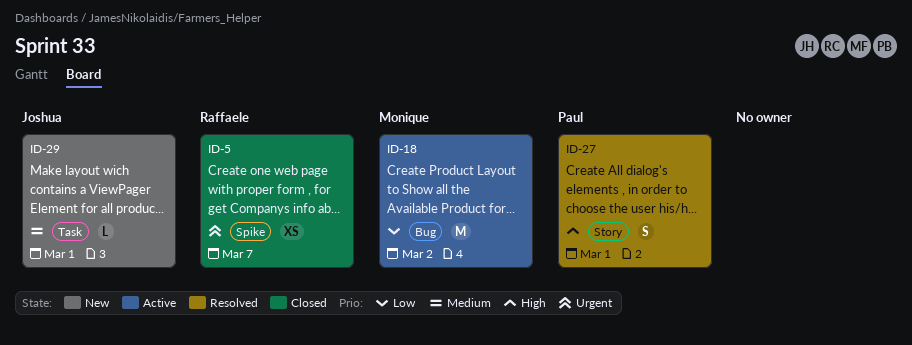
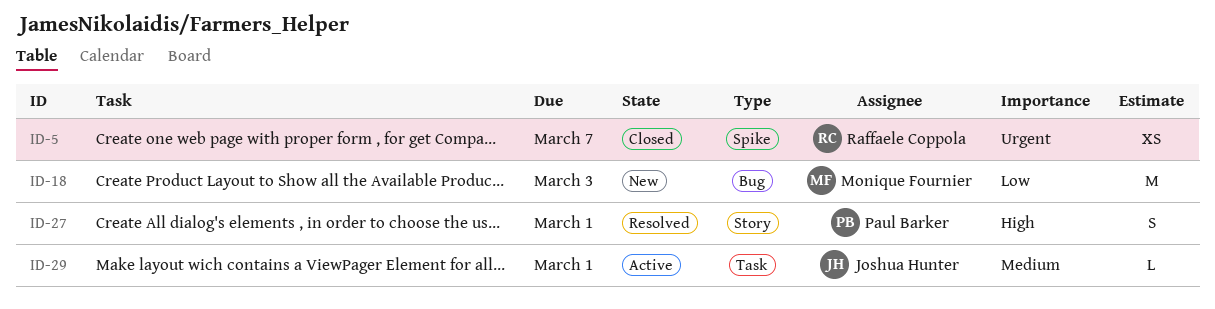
ID-18, status: Active -> New
ID-18, due: Mar 2 -> Mar 3
ID-29, status: New -> Active

